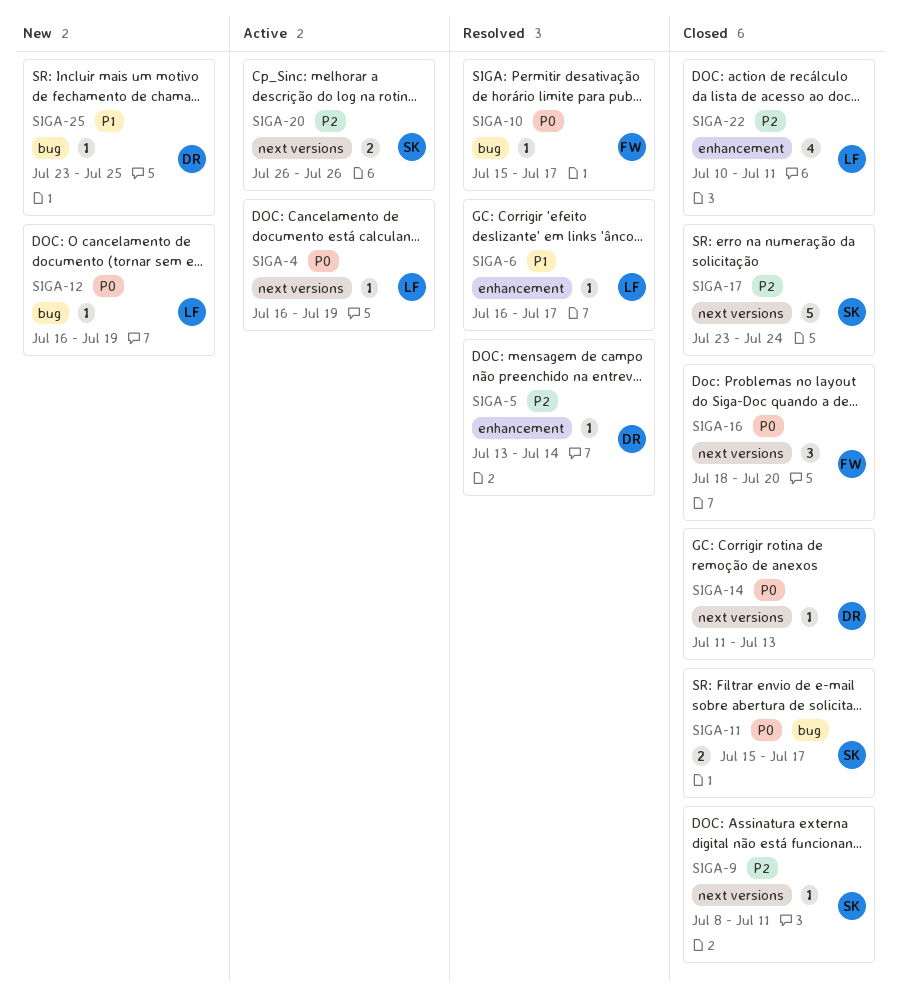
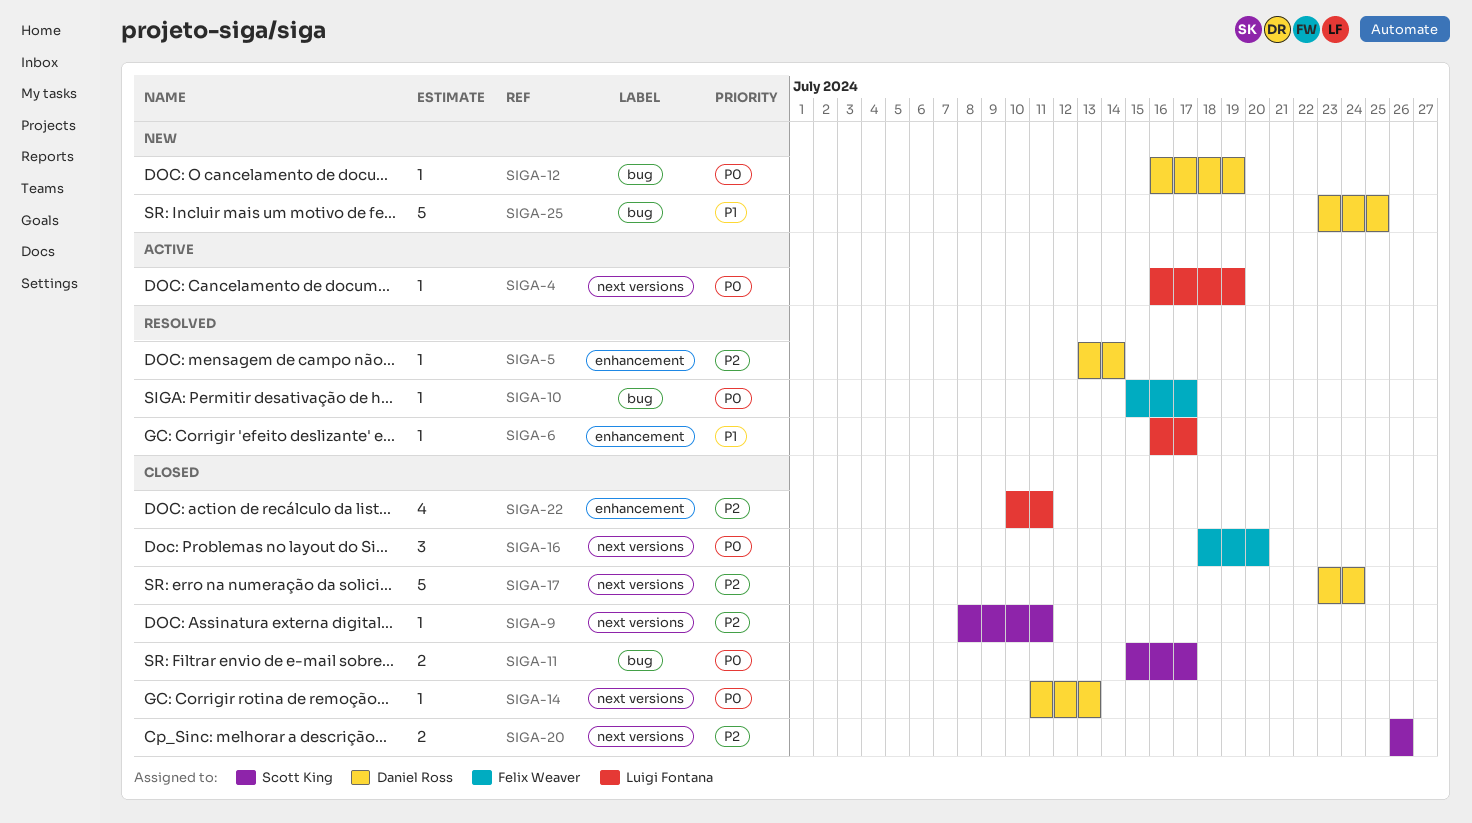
SIGA-12, owner: Luigi Fontana -> Daniel Ross
SIGA-17, owner: Scott King -> Daniel Ross
SIGA-20, status: Active -> Closed
SIGA-25, estimate: 1 -> 5

